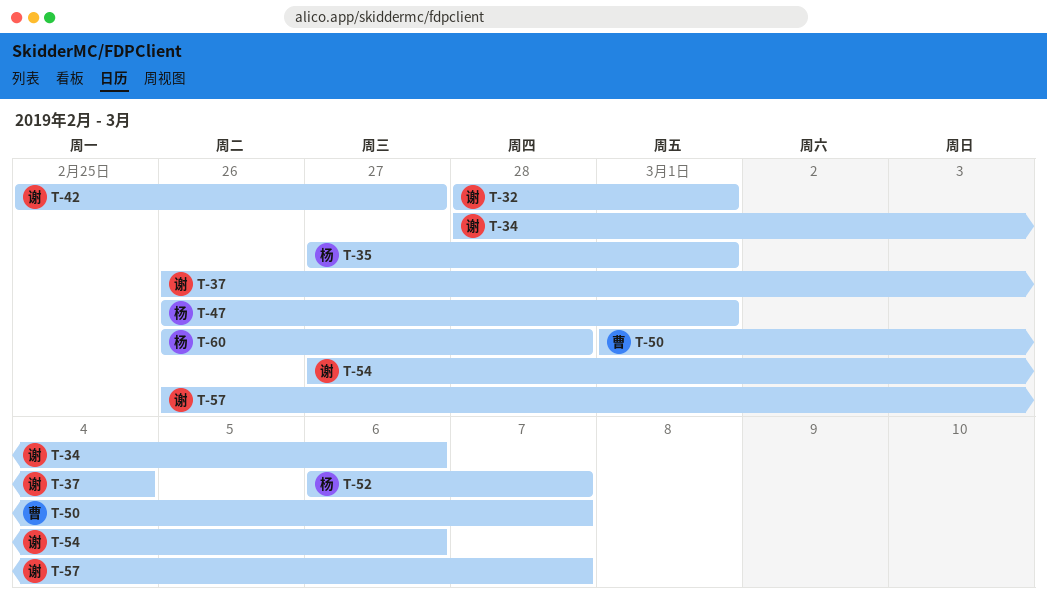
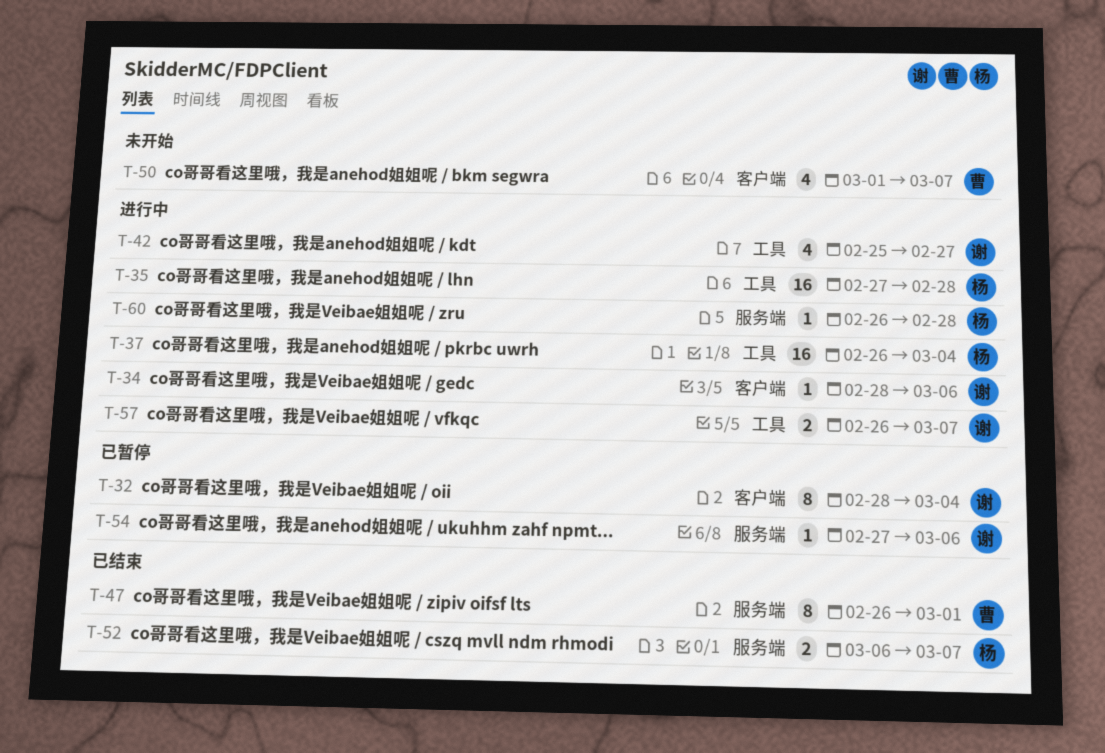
T-32, due: Mar 1 -> Mar 4
T-35, due: Mar 1 -> Feb 28
T-37, owner: 谢 -> 杨
T-47, owner: 杨 -> 曹

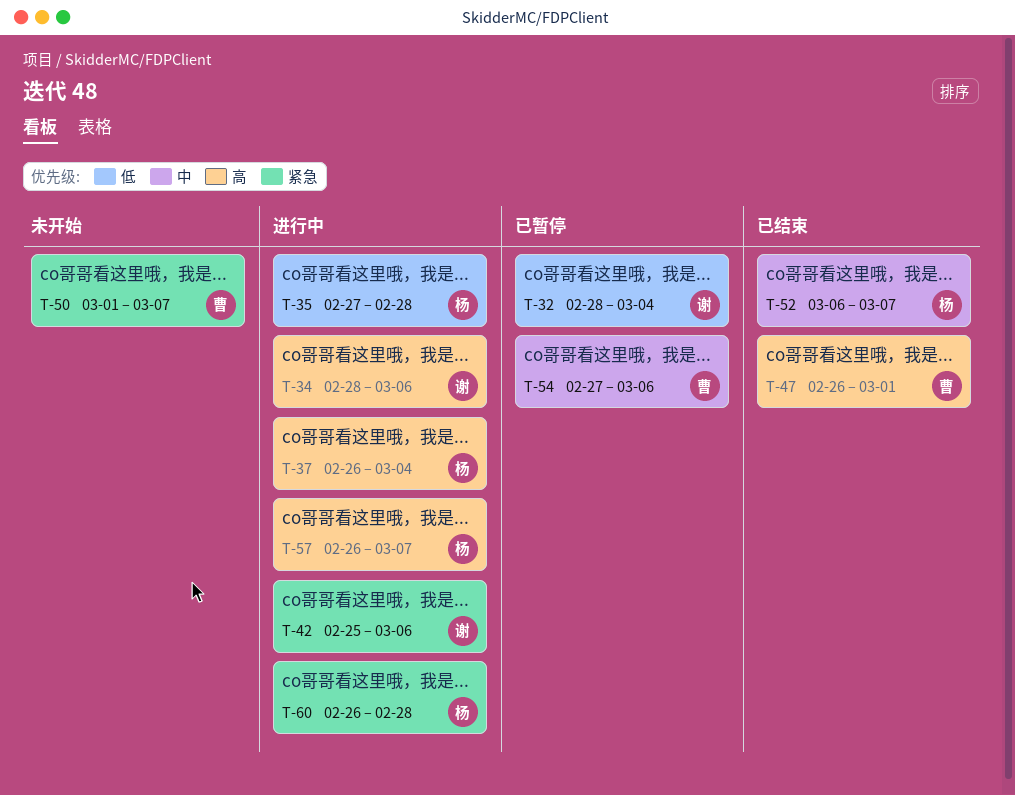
T-42, due: Feb 27 -> Mar 6
T-54, owner: 谢 -> 曹
T-57, owner: 谢 -> 杨

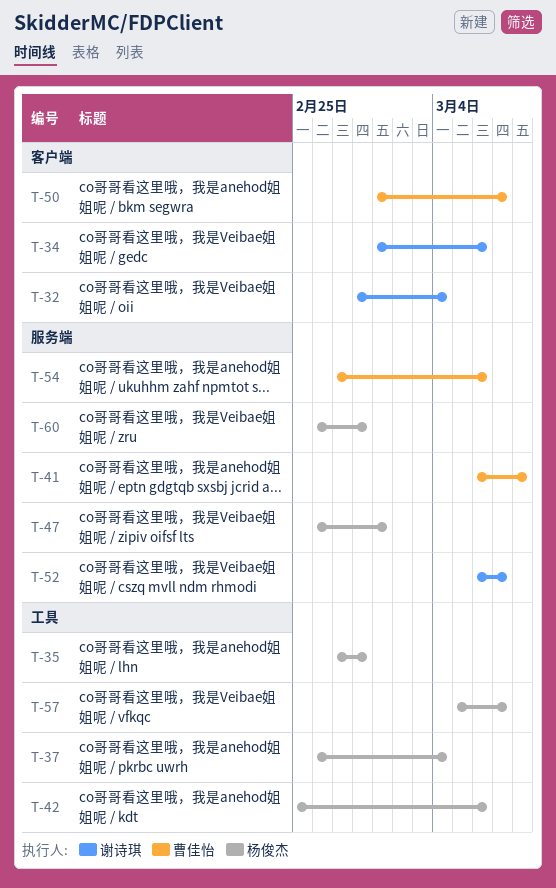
T-34, start: Feb 28 -> Mar 1
T-41: none -> present
T-42, owner: 谢诗琪 -> 杨俊杰
T-47, owner: 曹佳怡 -> 杨俊杰
T-52, owner: 杨俊杰 -> 谢诗琪
T-57, start: Feb 26 -> Mar 5

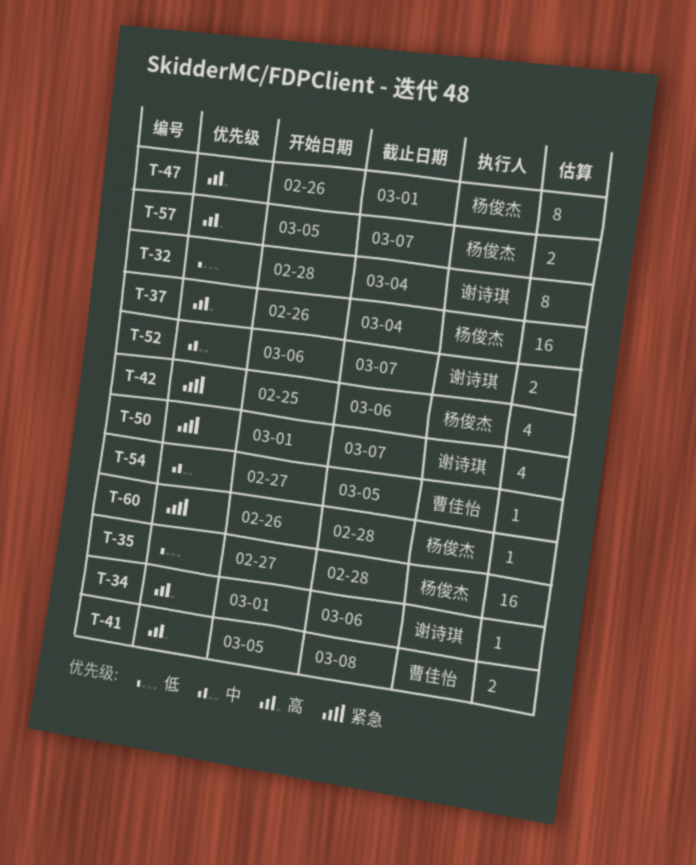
T-41, start: Mar 6 -> Mar 5
T-50, owner: 曹佳怡 -> 谢诗琪
T-54, due: Mar 6 -> Mar 5

